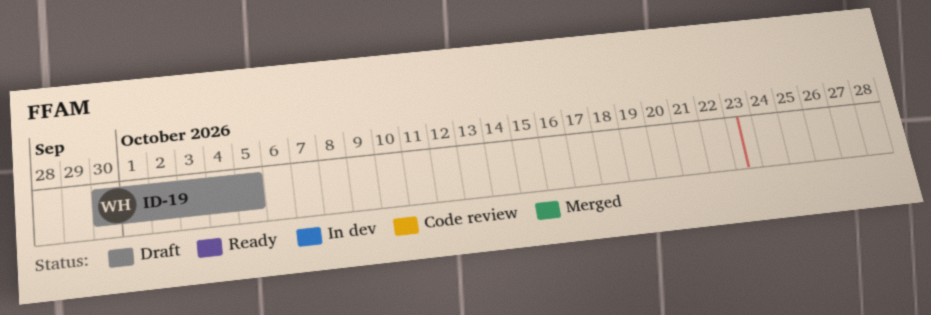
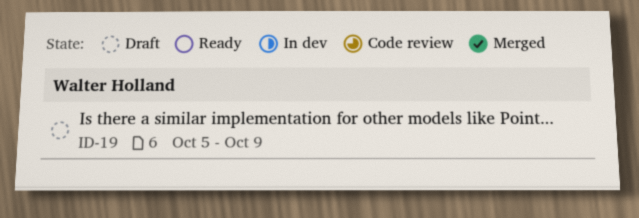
ID-19, start: Sep 30 -> Oct 5
ID-19, due: Oct 5 -> Oct 9

